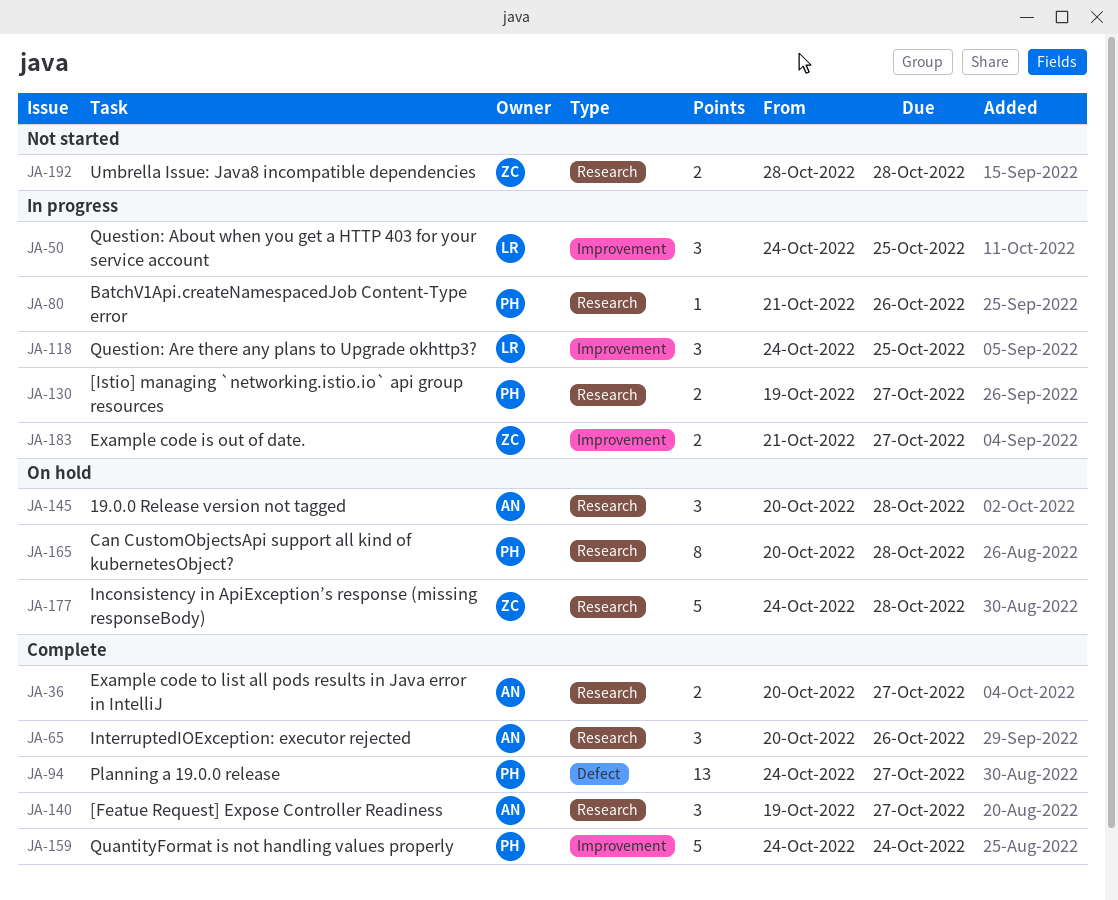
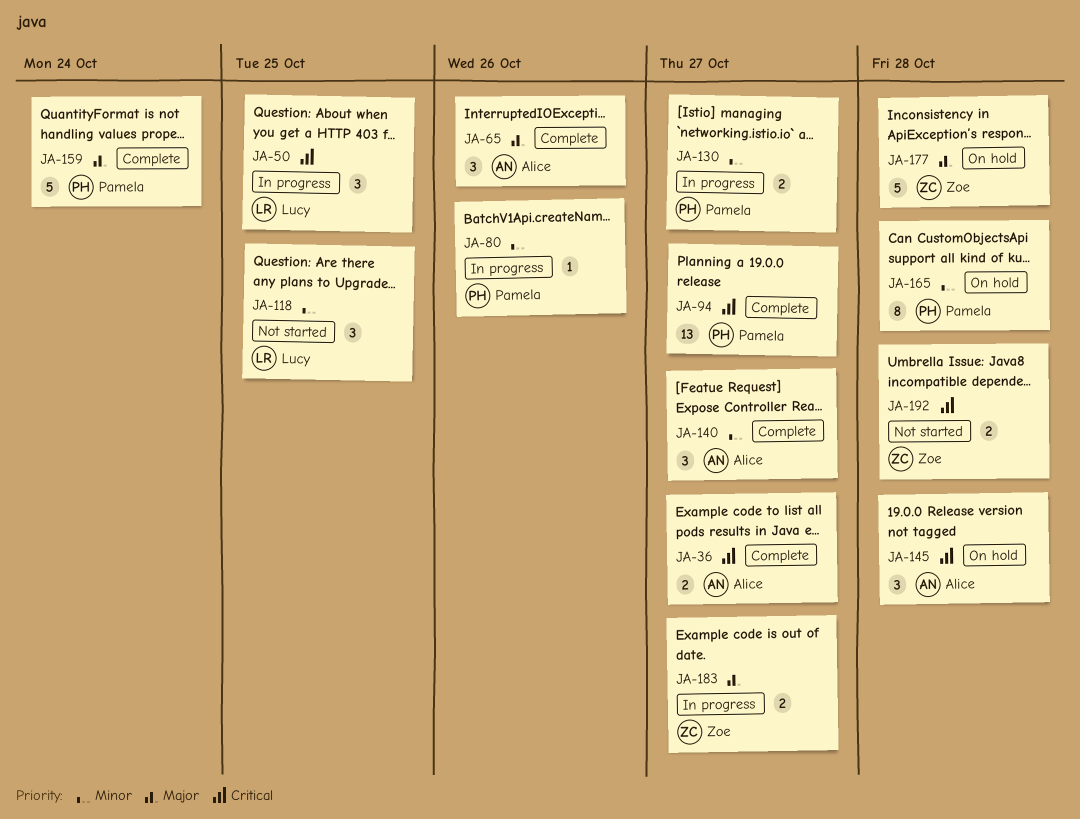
JA-118, status: In progress -> Not started

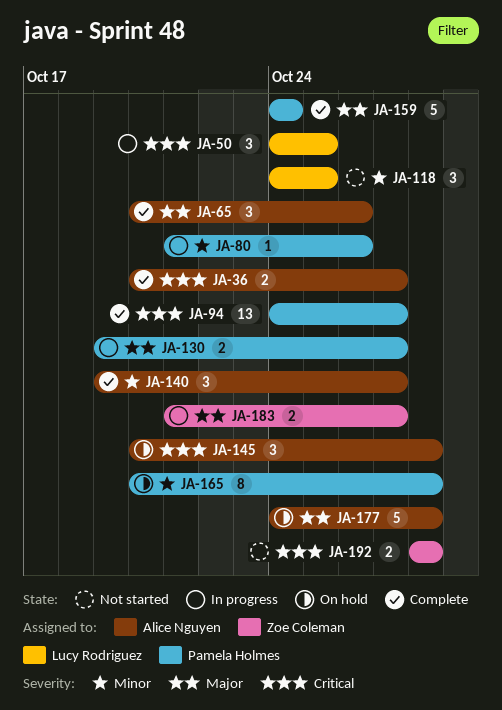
JA-130, priority: Minor -> Major
JA-177, owner: Zoe Coleman -> Alice Nguyen

